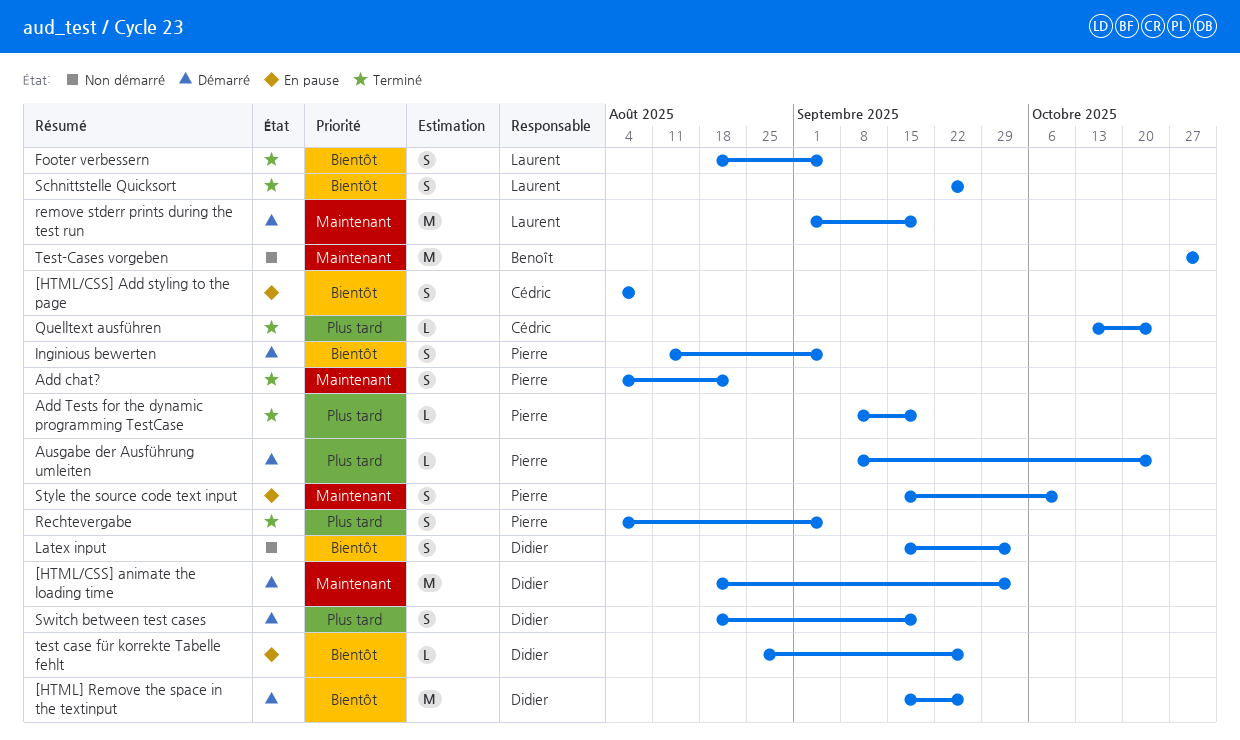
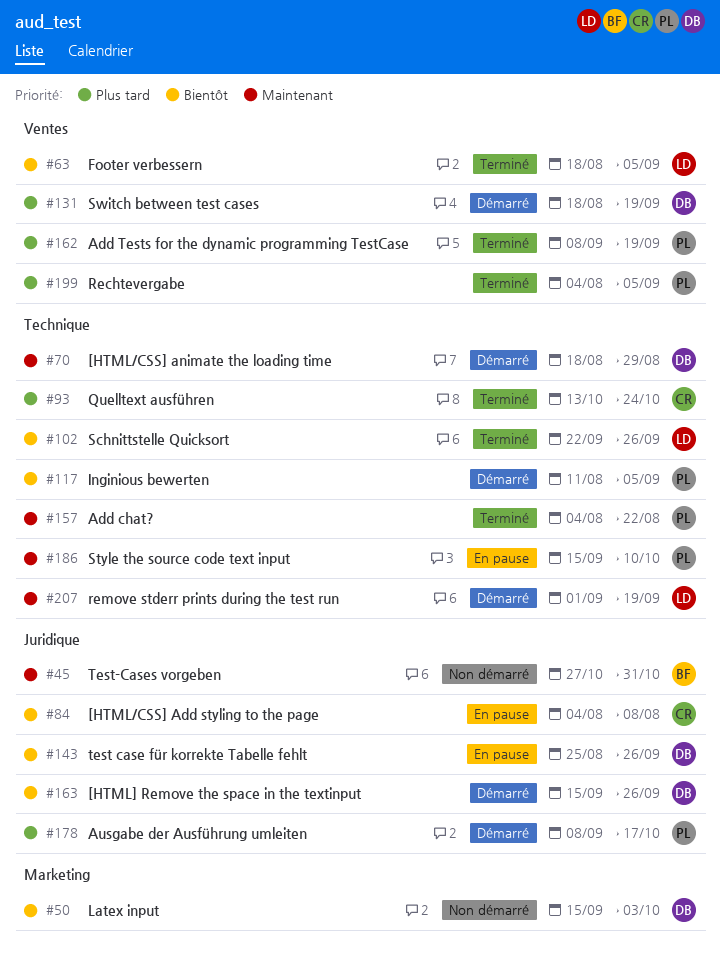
[HTML/CSS] animate the loading time, due: Oct 3 -> Aug 29
Ausgabe der Ausführung umleiten, due: Oct 24 -> Oct 17

